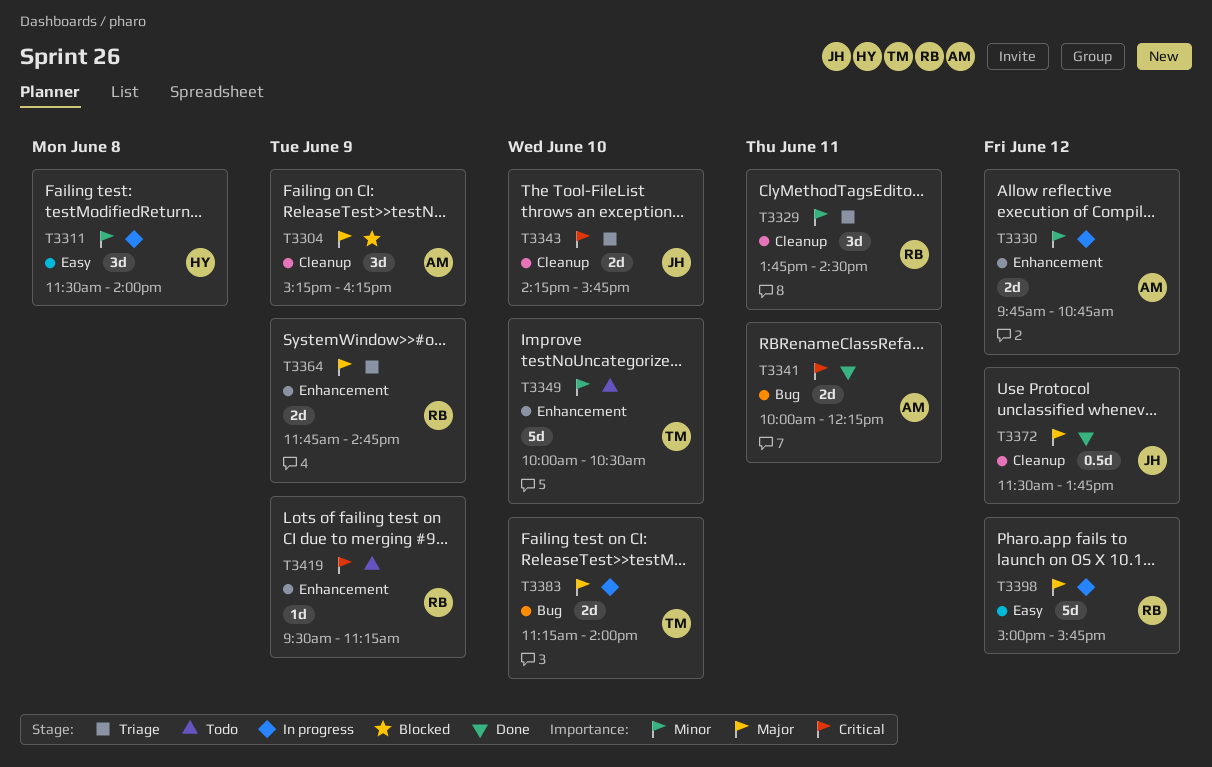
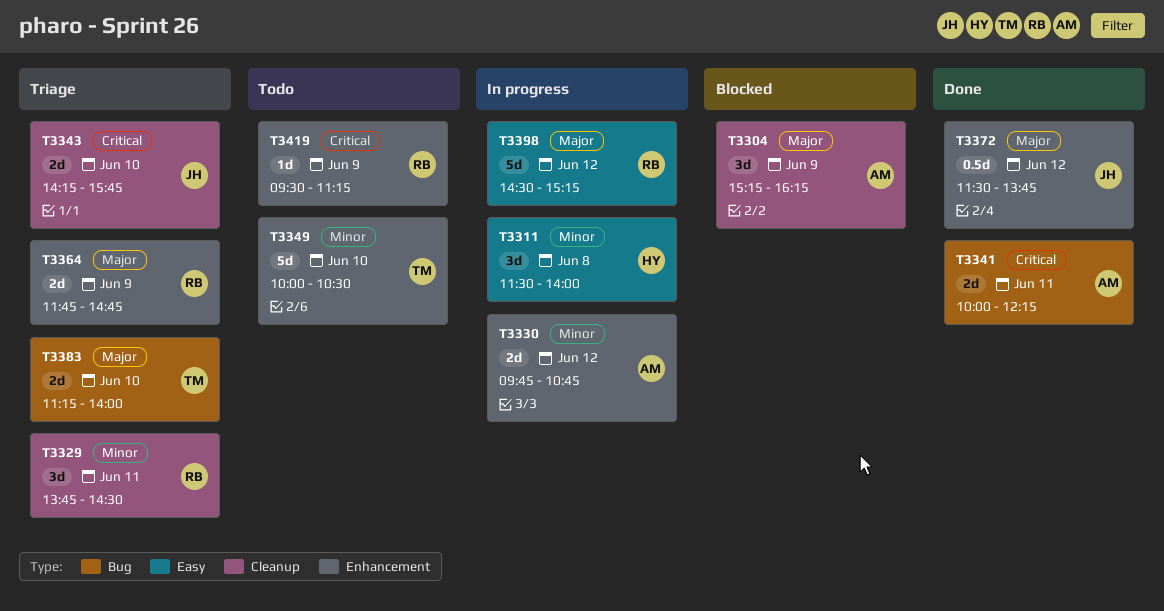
T3372, label: Cleanup -> Enhancement
T3383, status: In progress -> Triage
T3398, begins: 15:00 -> 14:30
T3398, ends: 15:45 -> 15:15

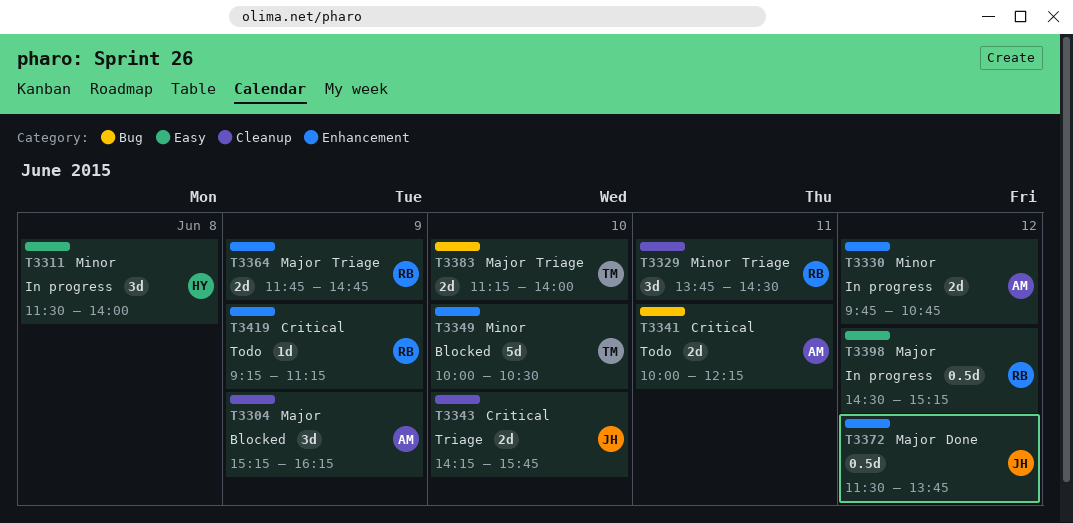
T3341, status: Done -> Todo
T3349, status: Todo -> Blocked
T3398, estimate: 5d -> 0.5d
T3419, begins: 09:30 -> 09:15

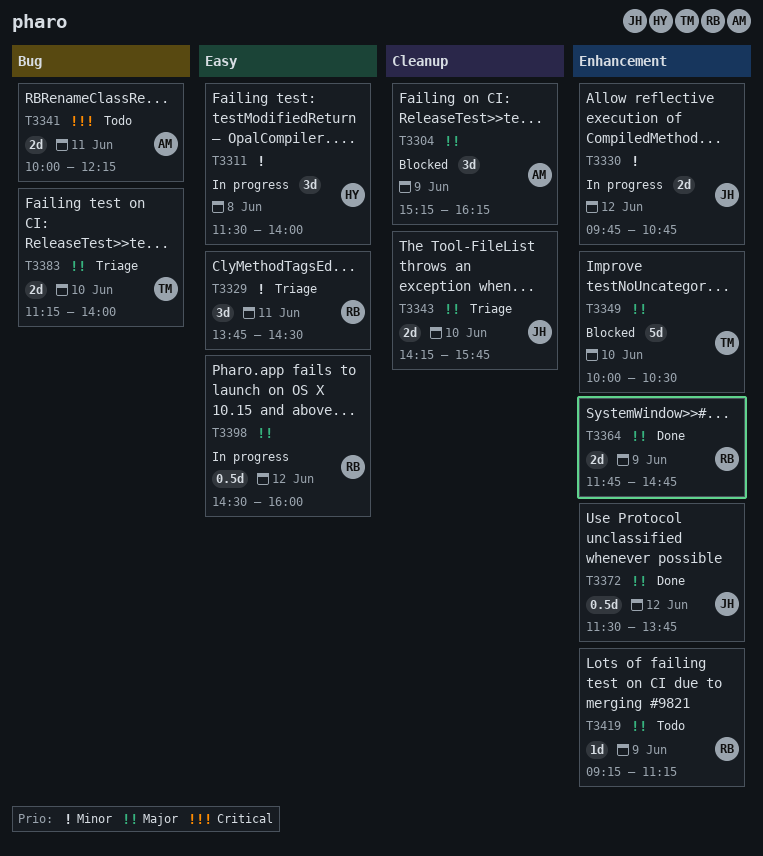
T3329, label: Cleanup -> Easy
T3330, owner: AM -> JH
T3343, priority: Critical -> Major
T3349, priority: Minor -> Major
T3364, status: Triage -> Done
T3398, ends: 15:15 -> 16:00
T3419, priority: Critical -> Major

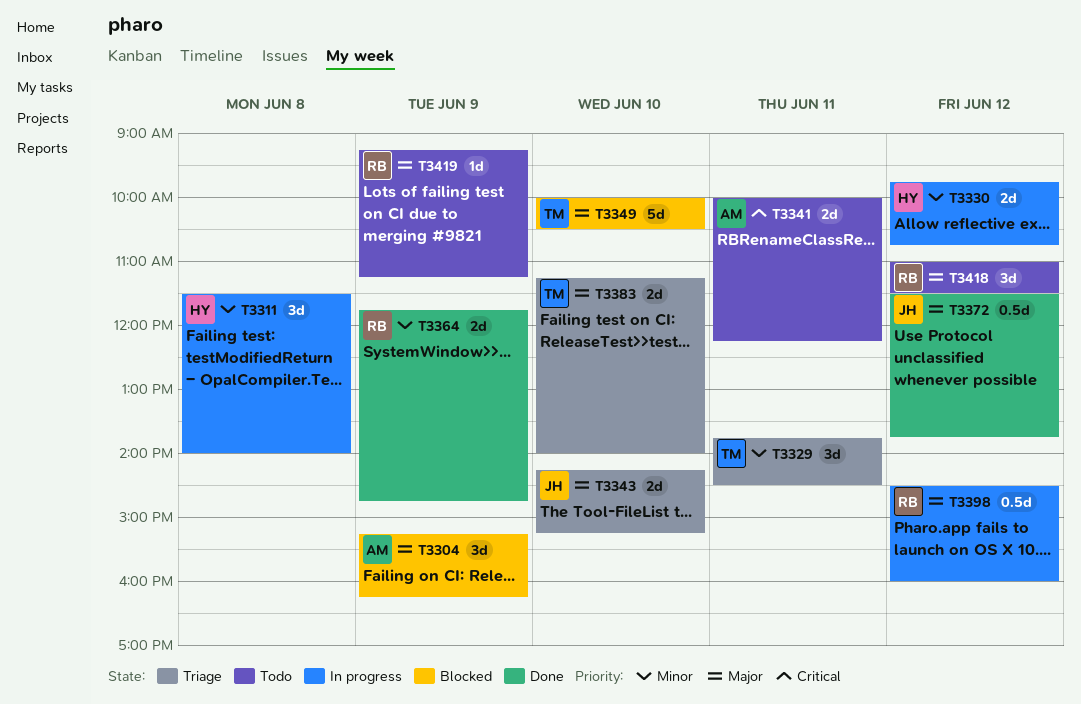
T3329, owner: RB -> TM
T3330, owner: JH -> HY
T3343, ends: 15:45 -> 15:15
T3364, priority: Major -> Minor
T3418: none -> present

